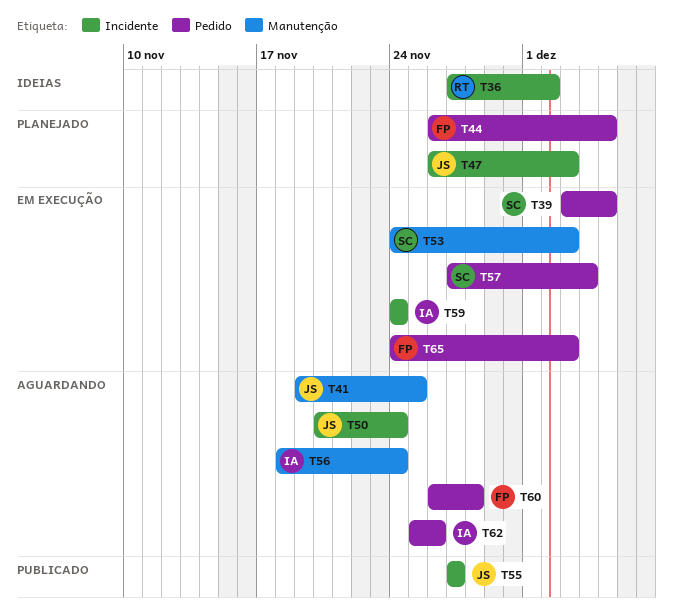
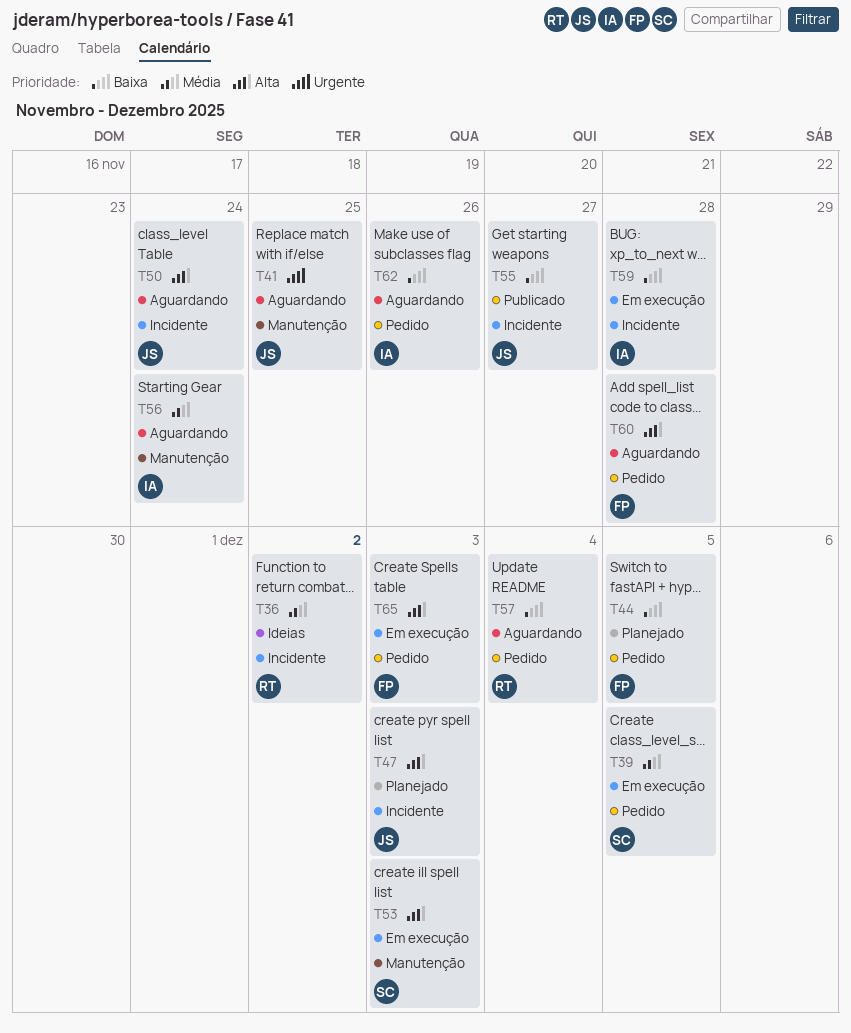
T57, status: Em execução -> Aguardando
T57, owner: SC -> RT
T59, due: Nov 24 -> Nov 28

